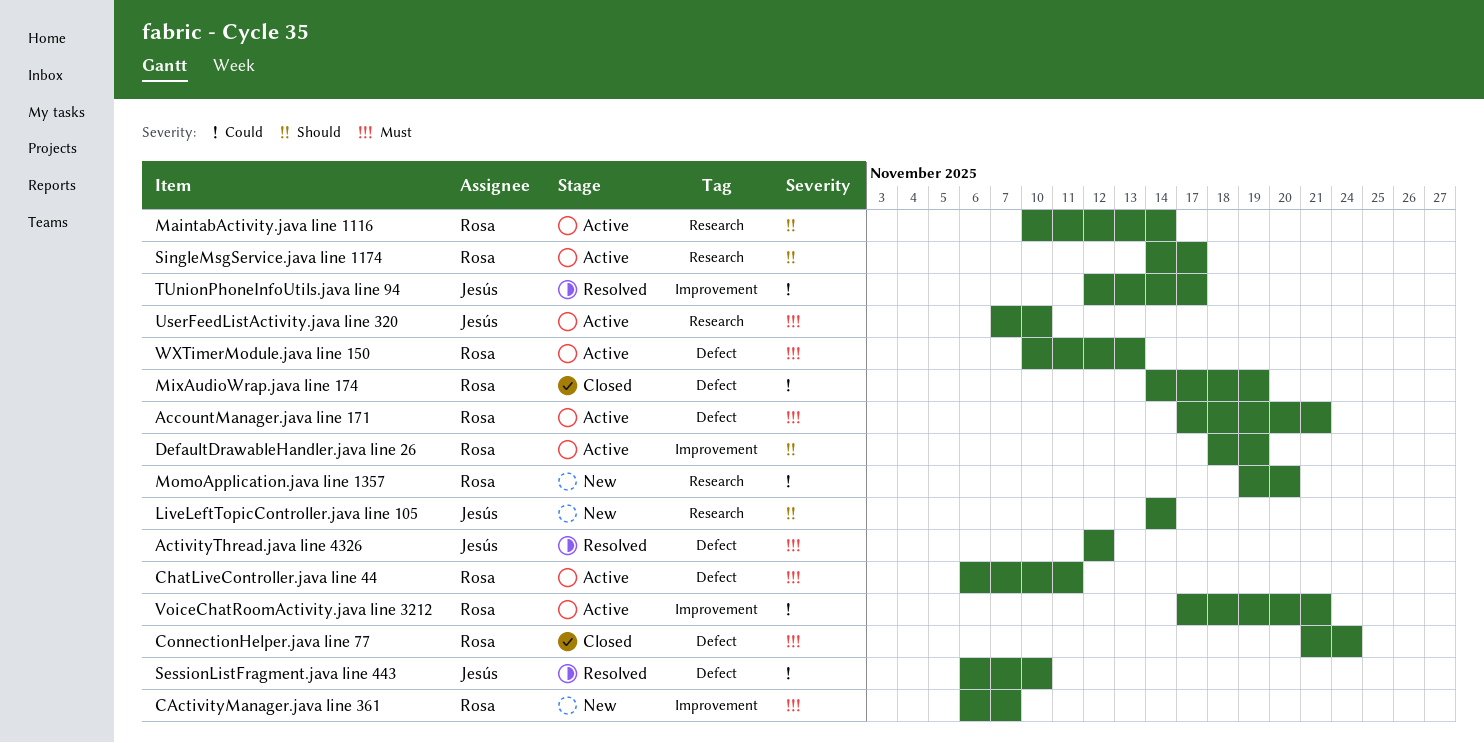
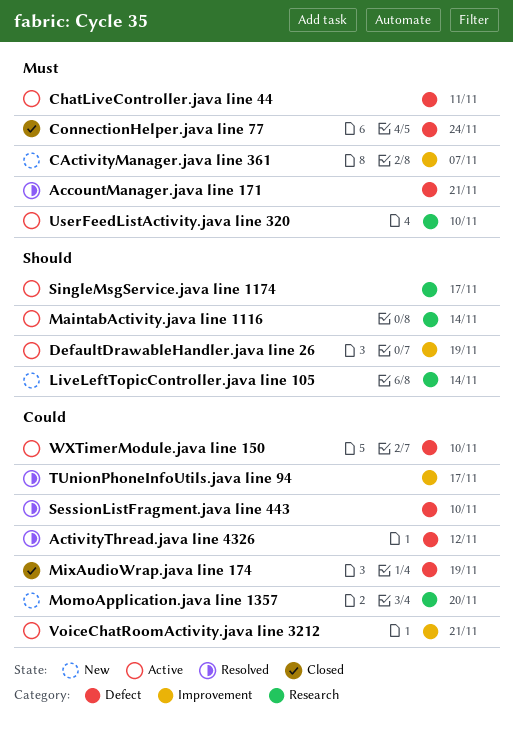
AccountManager.java line 171, status: Active -> Resolved
ActivityThread.java line 4326, priority: Must -> Could
WXTimerModule.java line 150, priority: Must -> Could
WXTimerModule.java line 150, due: Nov 13 -> Nov 10

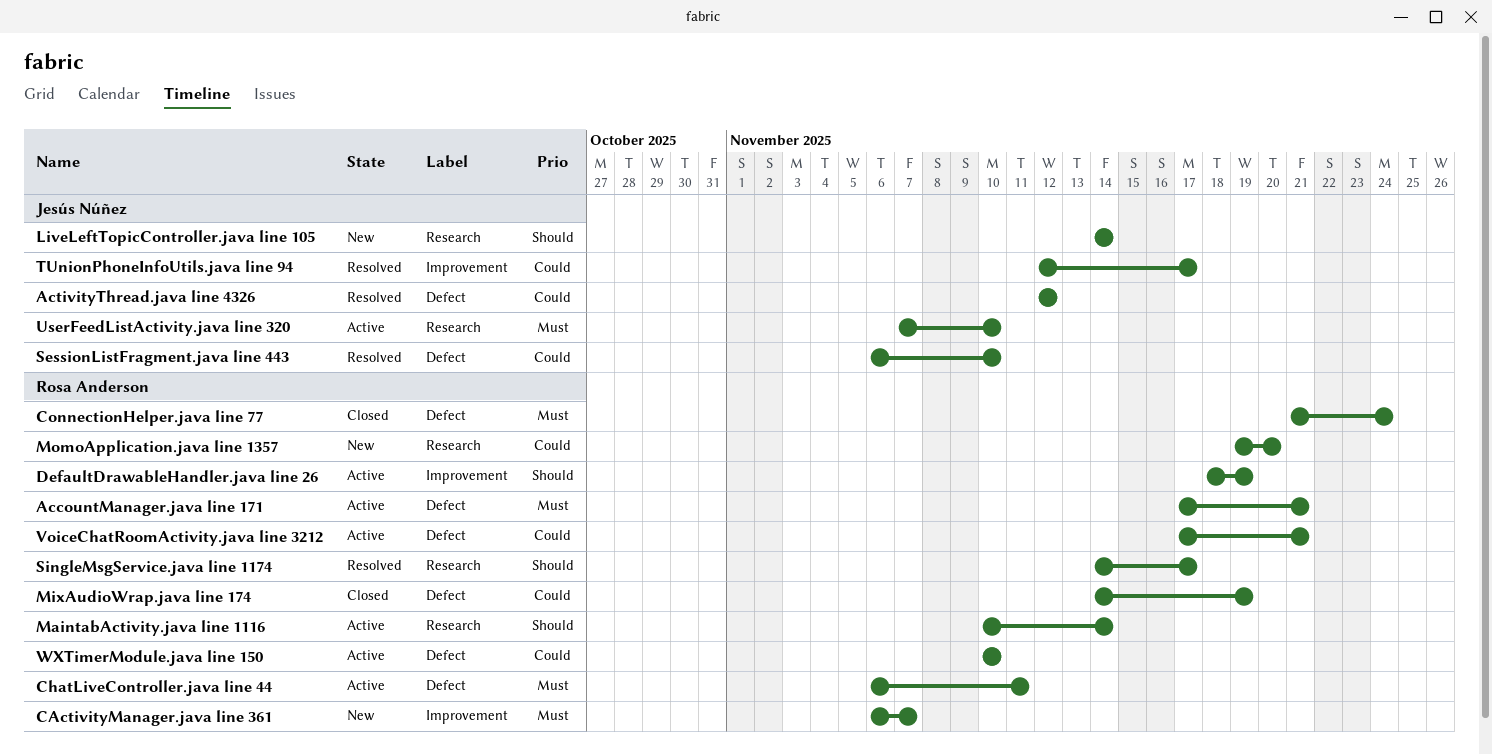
AccountManager.java line 171, status: Resolved -> Active
SingleMsgService.java line 1174, status: Active -> Resolved
VoiceChatRoomActivity.java line 3212, label: Improvement -> Defect

